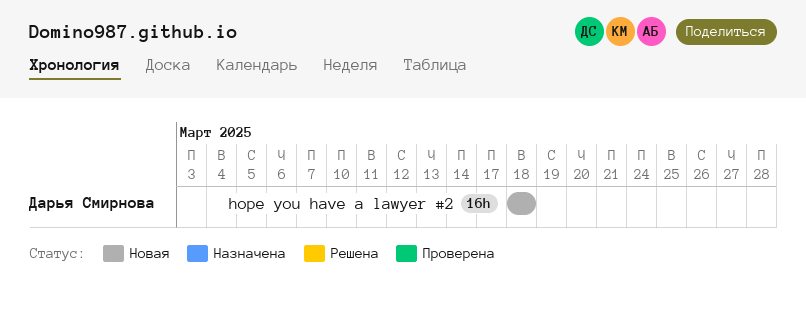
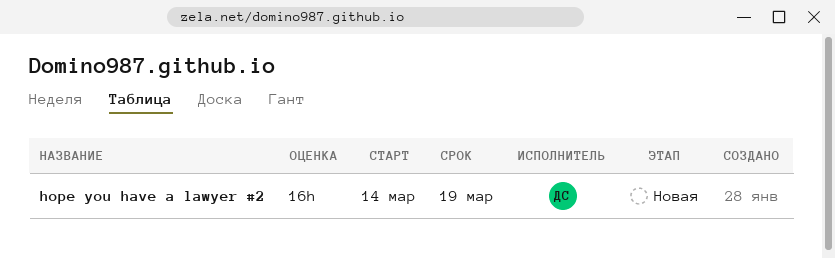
hope you have a lawyer #2, start: Mar 18 -> Mar 14
hope you have a lawyer #2, due: Mar 18 -> Mar 19

